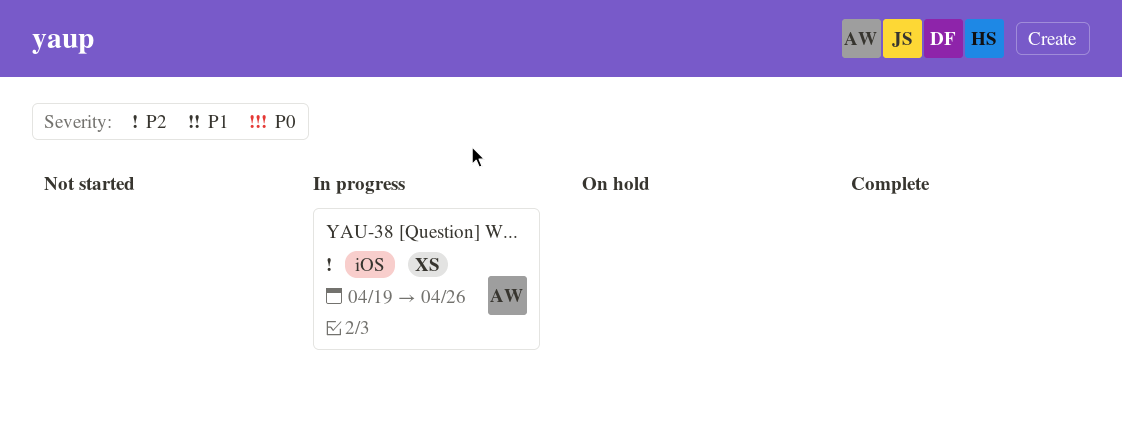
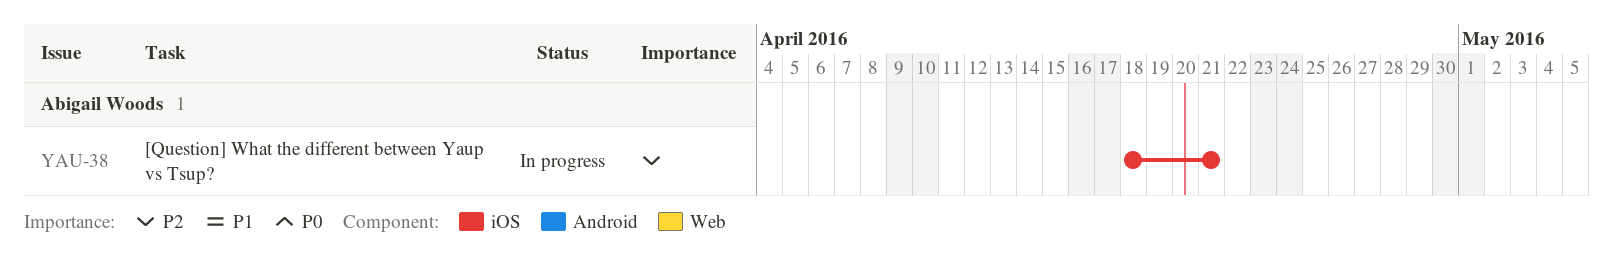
YAU-38, start: Apr 19 -> Apr 18
YAU-38, due: Apr 26 -> Apr 21

